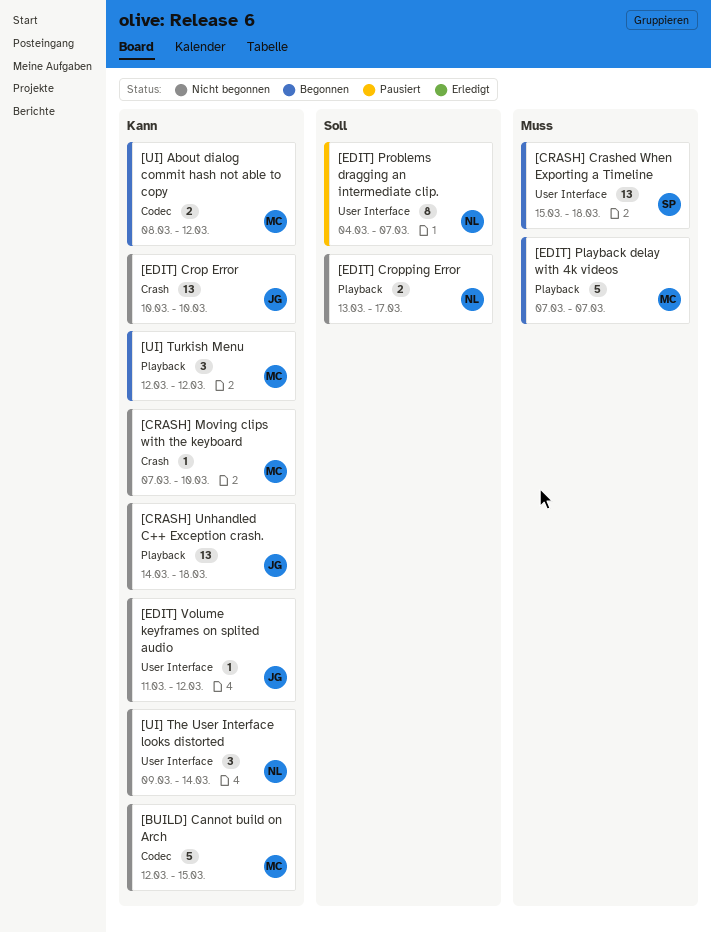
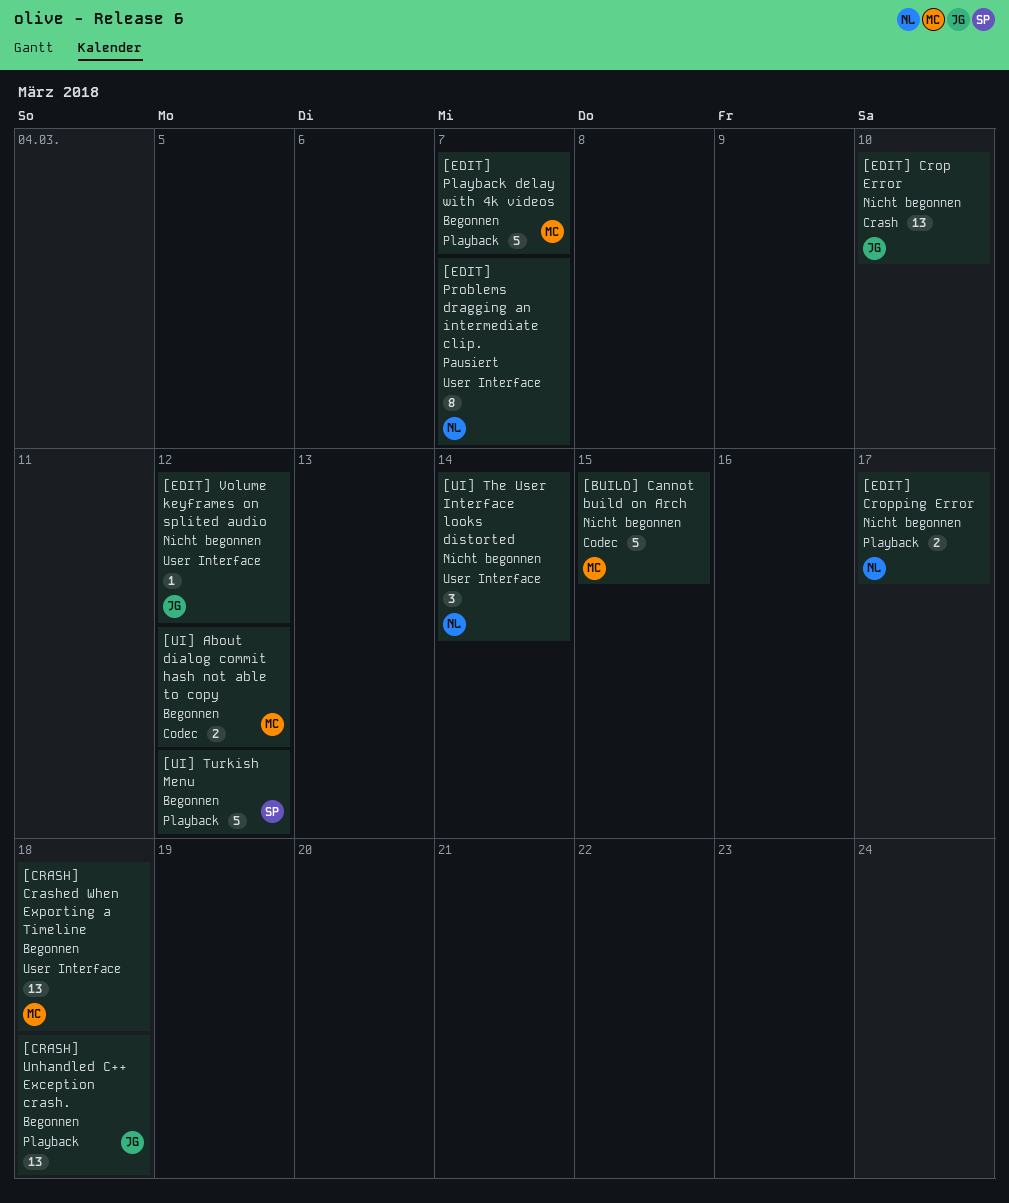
[CRASH] Crashed When Exporting a Timeline, owner: SP -> MC
[CRASH] Moving clips with the keyboard: present -> none
[CRASH] Unhandled C++ Exception crash., status: Nicht begonnen -> Begonnen
[UI] Turkish Menu, owner: MC -> SP
[UI] Turkish Menu, estimate: 3 -> 5

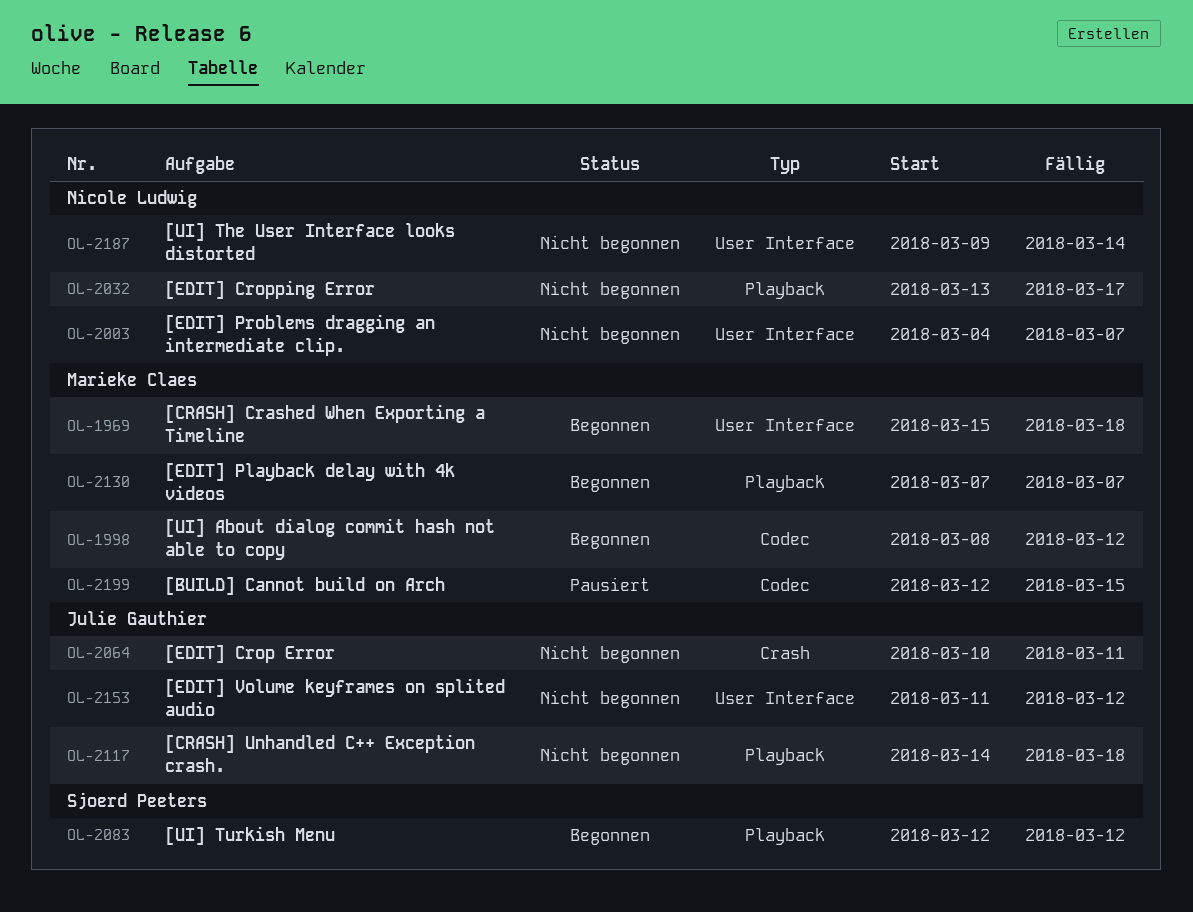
[BUILD] Cannot build on Arch, status: Nicht begonnen -> Pausiert
[CRASH] Unhandled C++ Exception crash., status: Begonnen -> Nicht begonnen
[EDIT] Crop Error, due: Mar 10 -> Mar 11
[EDIT] Problems dragging an intermediate clip., status: Pausiert -> Nicht begonnen

